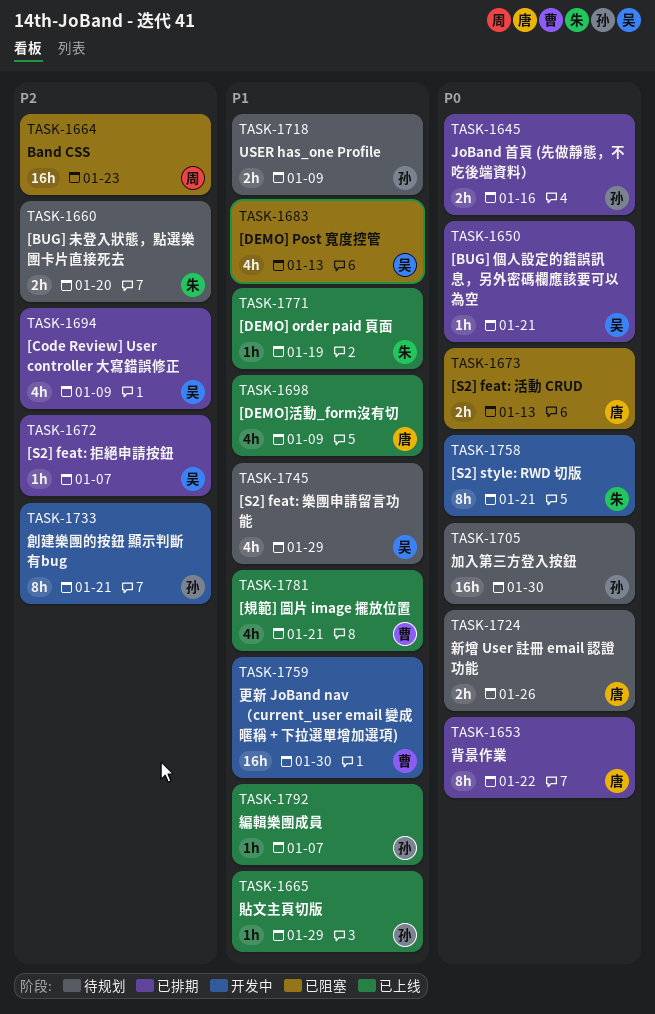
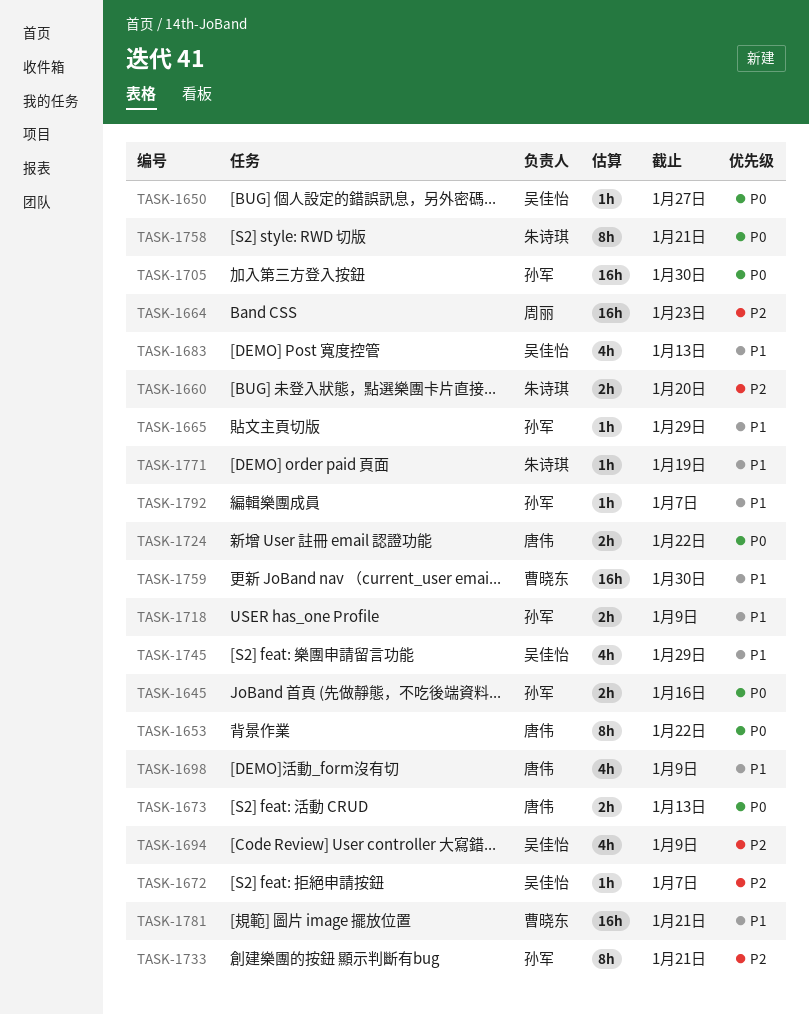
TASK-1650, due: Jan 21 -> Jan 27
TASK-1724, due: Jan 26 -> Jan 22
TASK-1781, estimate: 4h -> 16h

